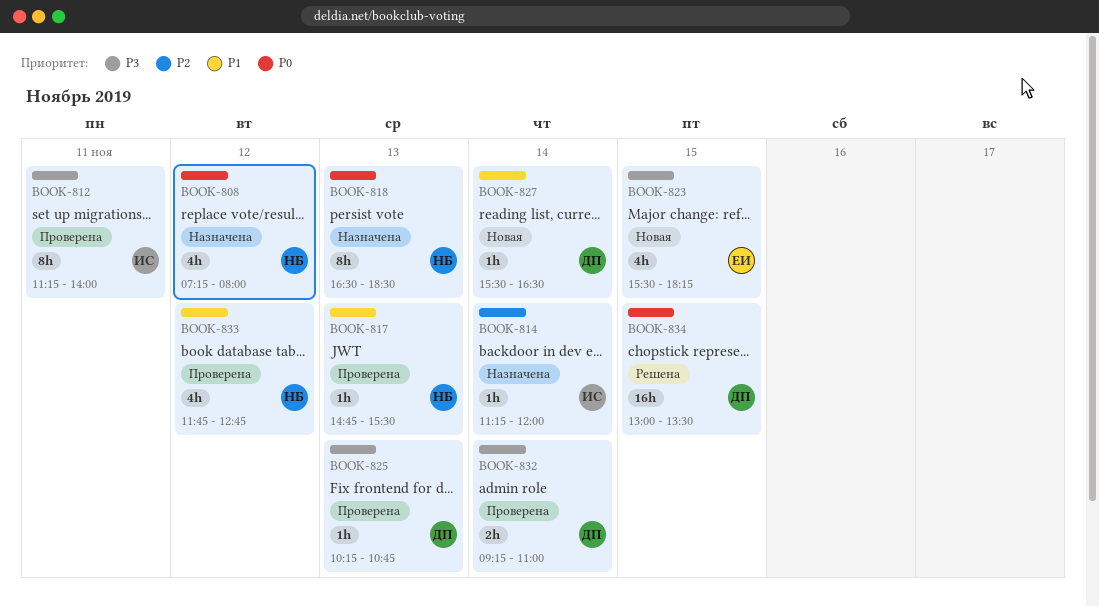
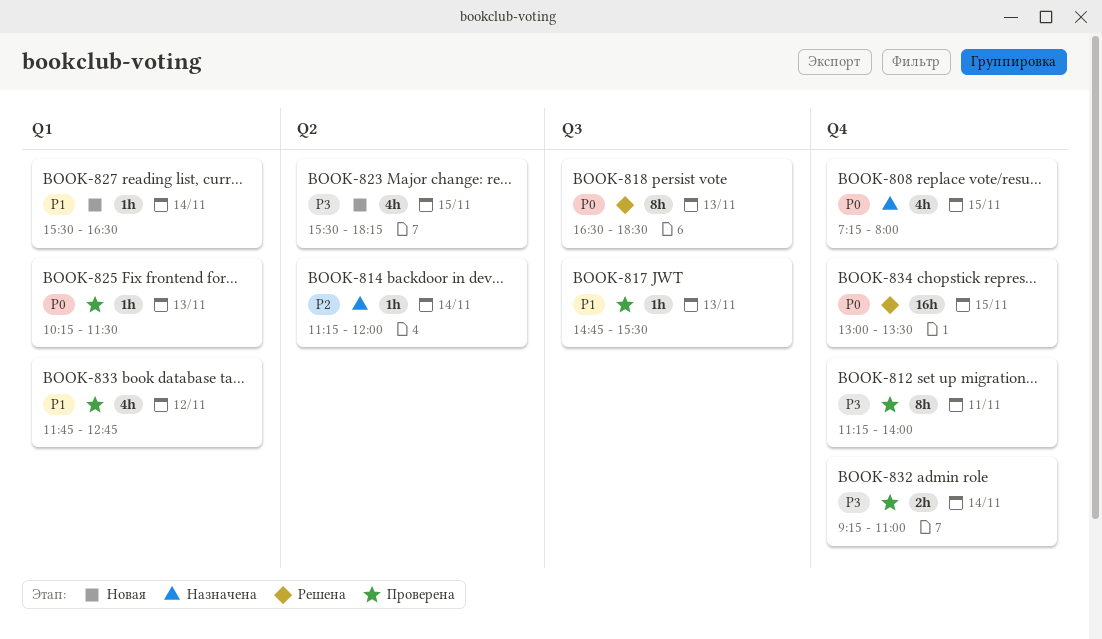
BOOK-808, day: Nov 12 -> Nov 15
BOOK-818, status: Назначена -> Решена
BOOK-825, priority: P3 -> P0
BOOK-825, ends: 10:45 -> 11:30

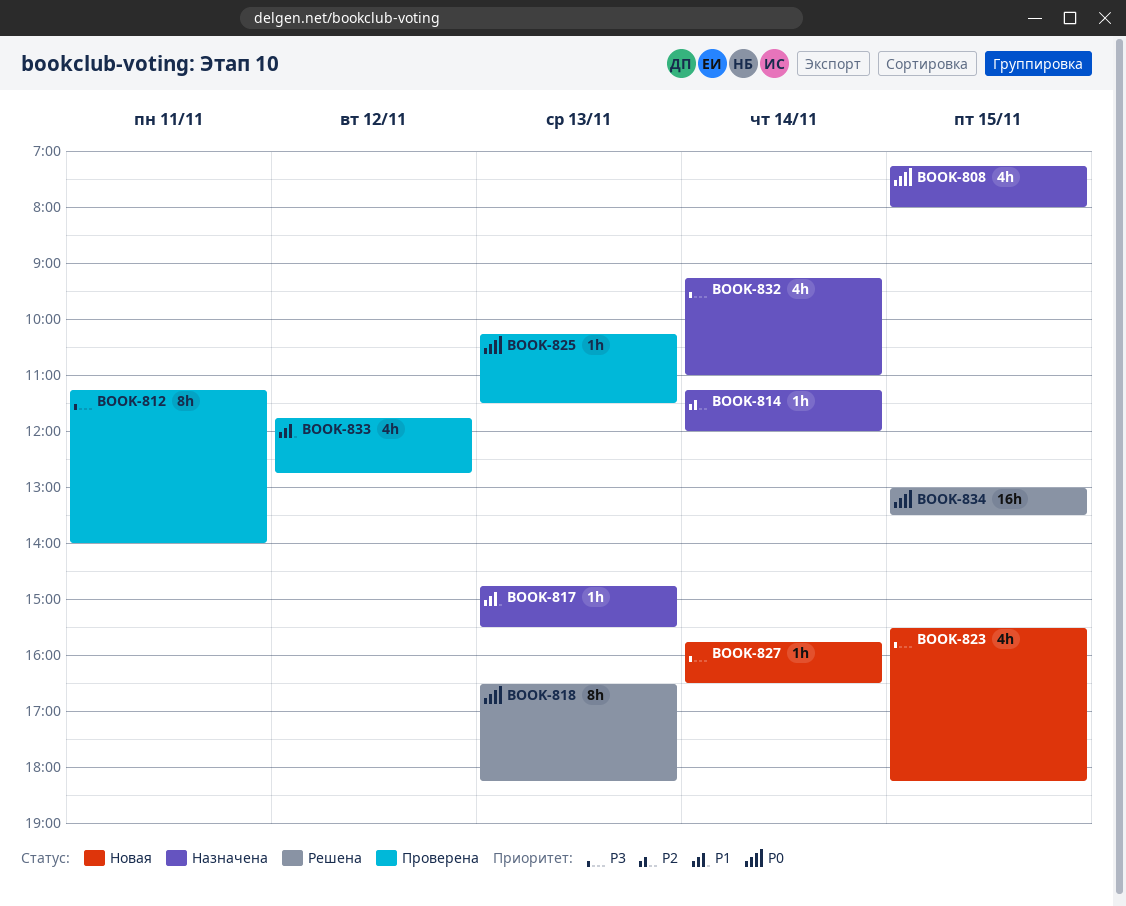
BOOK-817, status: Проверена -> Назначена
BOOK-818, ends: 18:30 -> 18:15
BOOK-827, priority: P1 -> P3
BOOK-827, begins: 15:30 -> 15:45
BOOK-832, status: Проверена -> Назначена
BOOK-832, estimate: 2h -> 4h

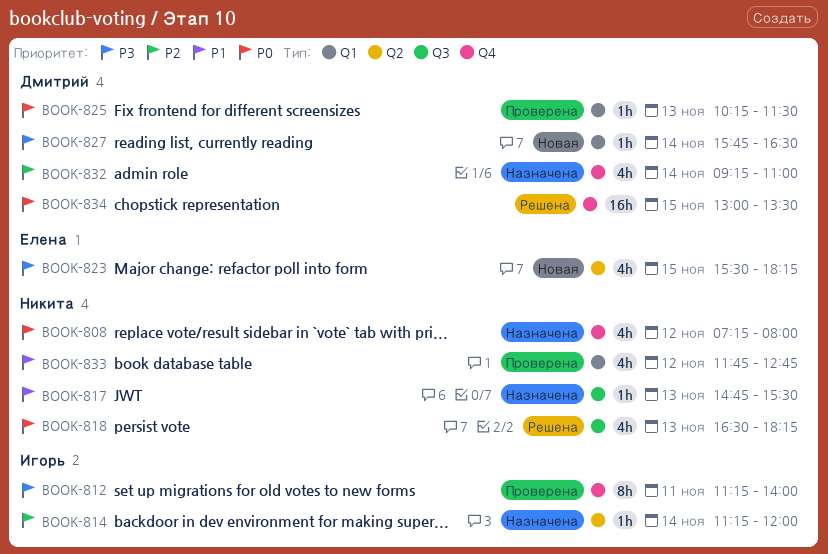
BOOK-808, day: Nov 15 -> Nov 12
BOOK-818, estimate: 8h -> 4h
BOOK-832, priority: P3 -> P2

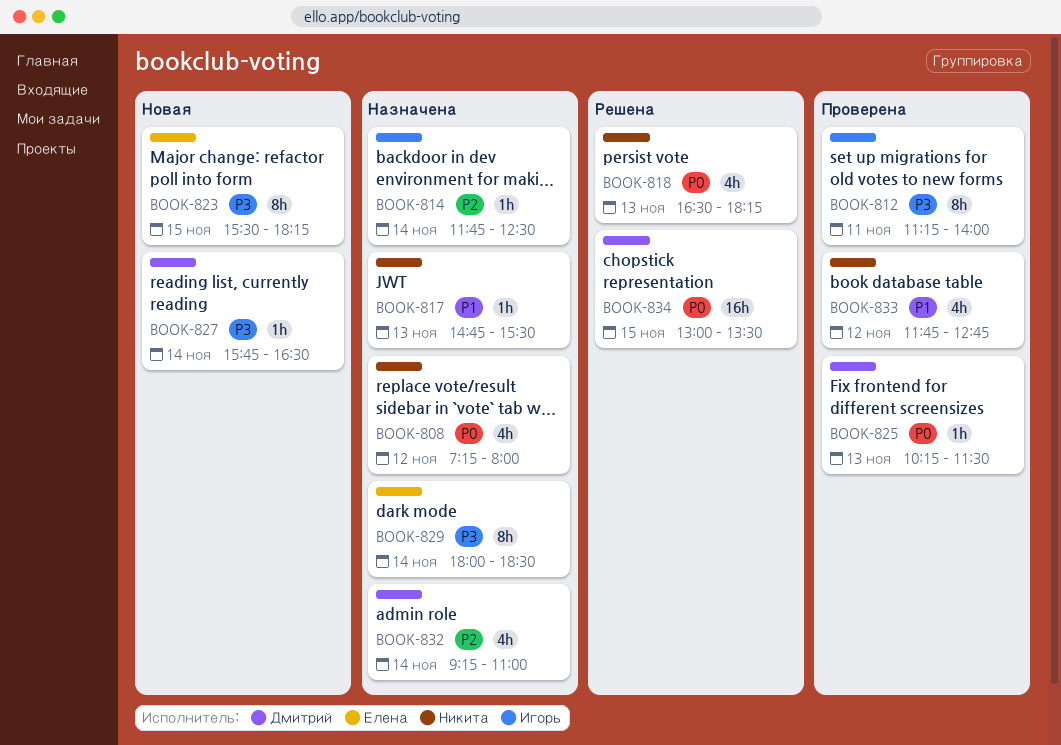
BOOK-814, begins: 11:15 -> 11:45
BOOK-814, ends: 12:00 -> 12:30
BOOK-823, estimate: 4h -> 8h
BOOK-829: none -> present

